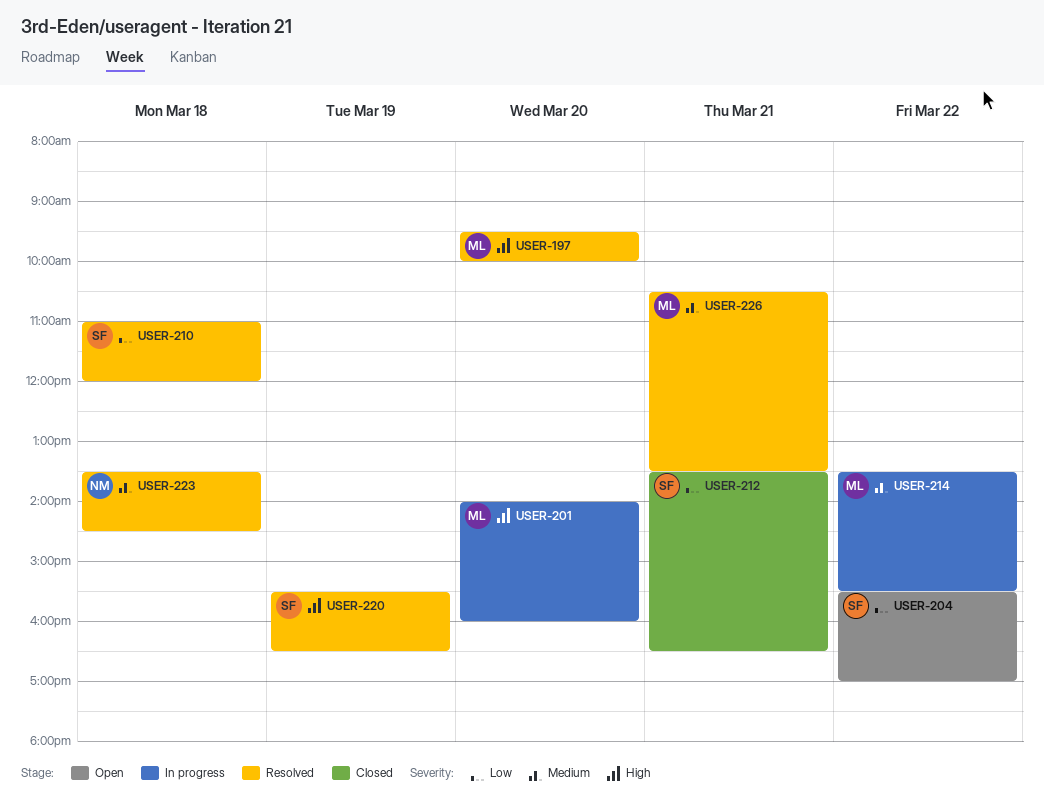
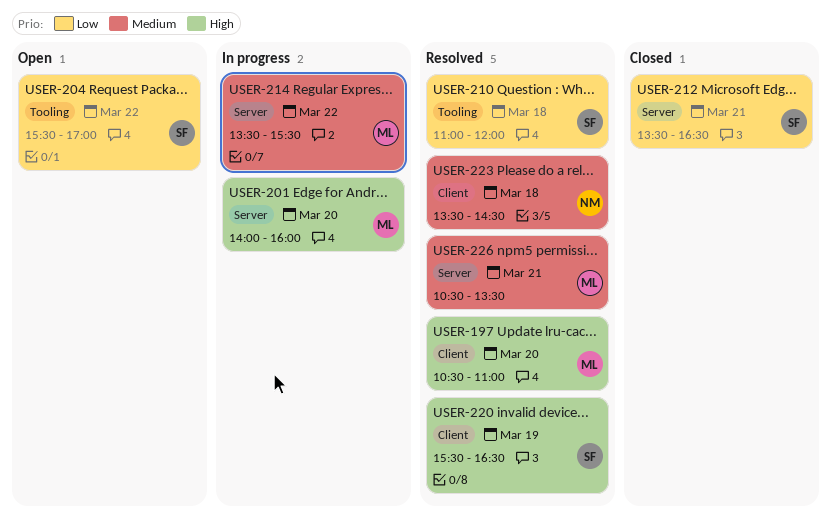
USER-197, begins: 09:30 -> 10:30
USER-197, ends: 10:00 -> 11:00

